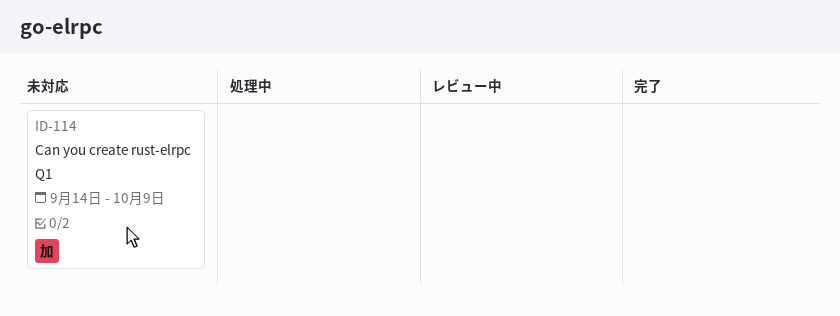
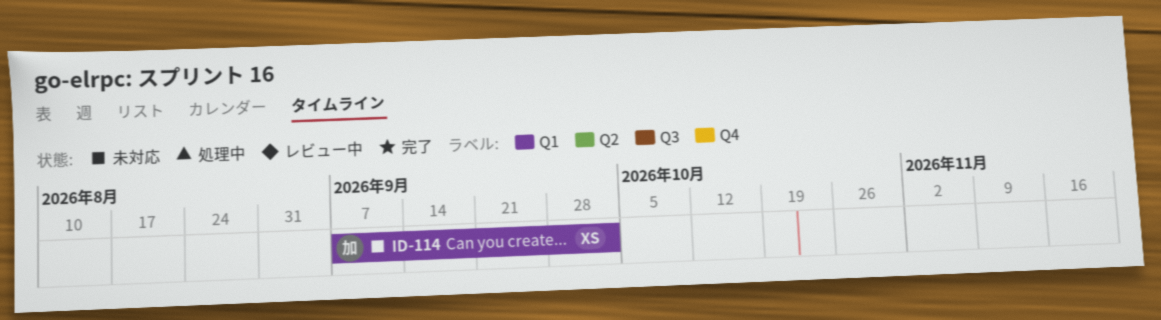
ID-114, start: Sep 14 -> Sep 7
ID-114, due: Oct 9 -> Oct 2

